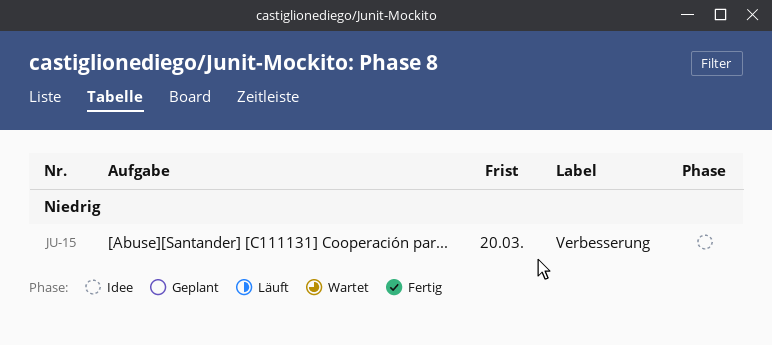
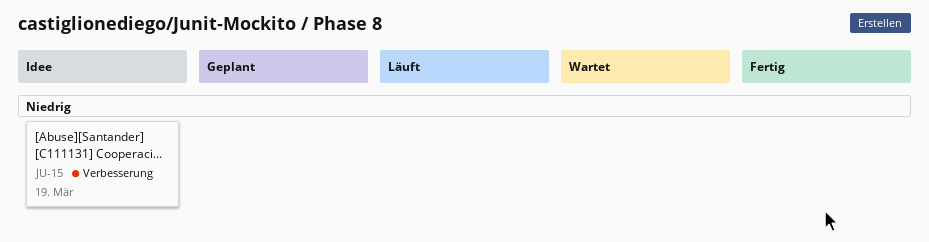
JU-15, due: Mar 20 -> Mar 19

